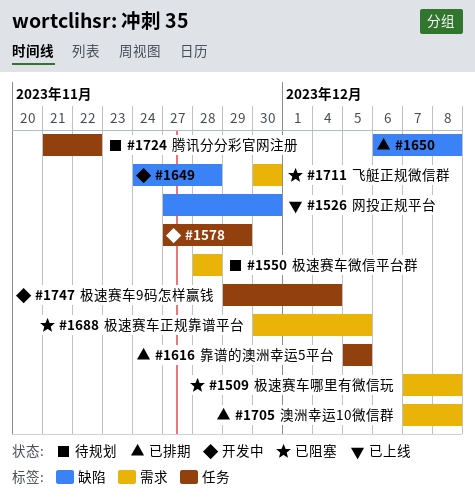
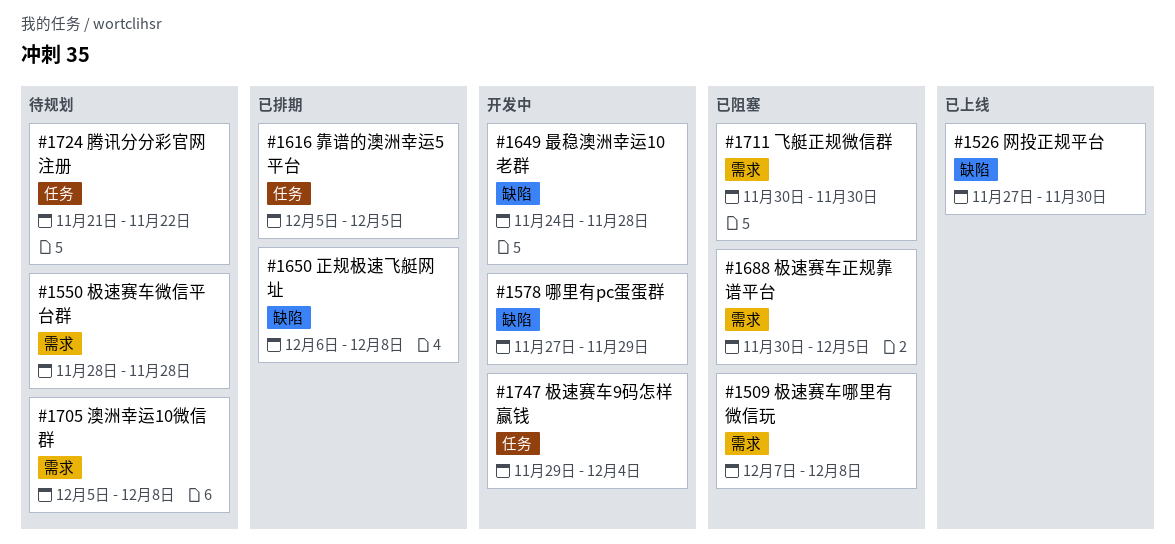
#1578, label: 任务 -> 缺陷
#1705, status: 已排期 -> 待规划
#1705, start: Dec 7 -> Dec 5

